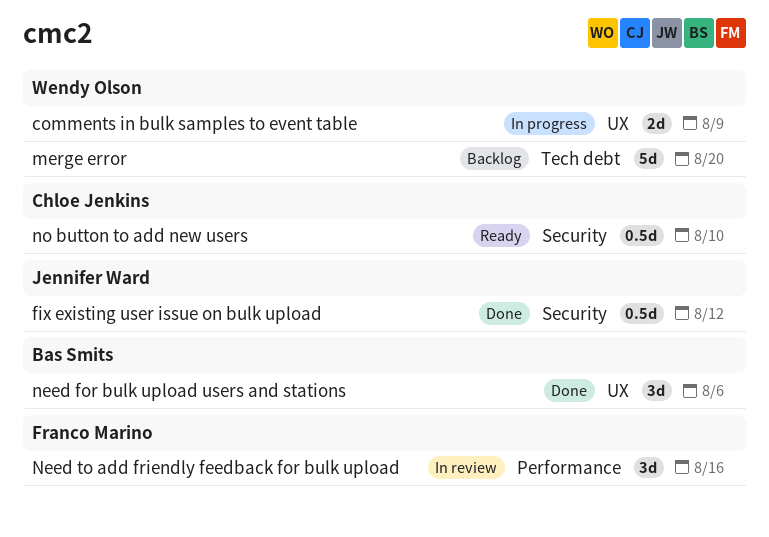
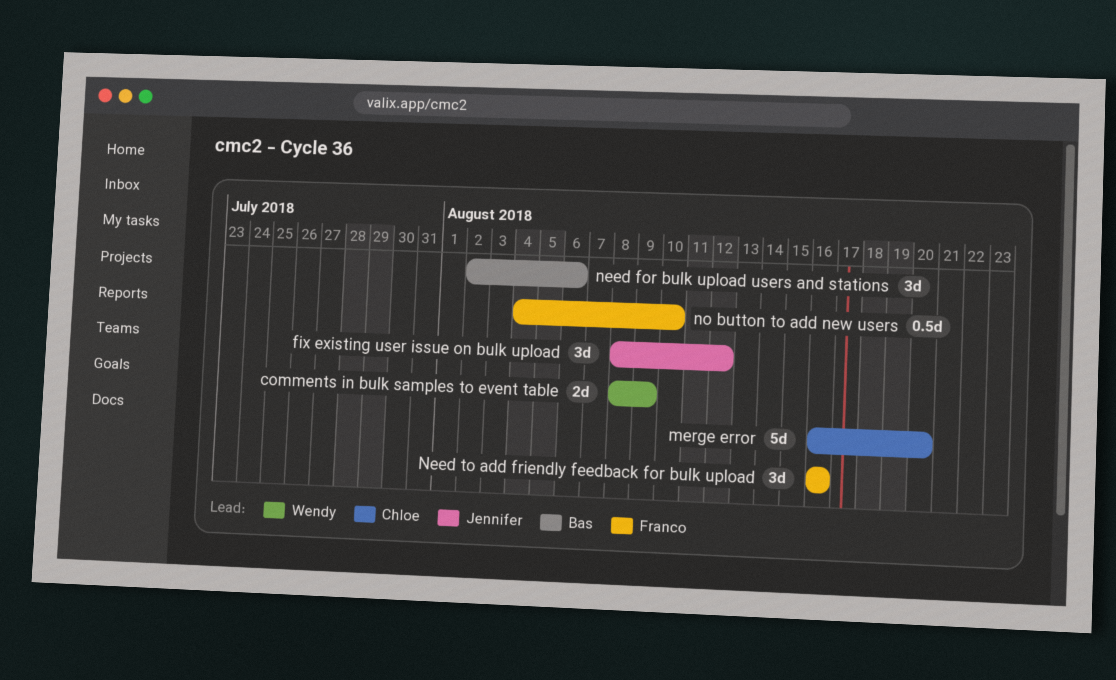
fix existing user issue on bulk upload, estimate: 0.5d -> 3d
merge error, owner: Wendy Olson -> Chloe Jenkins
no button to add new users, owner: Chloe Jenkins -> Franco Marino

